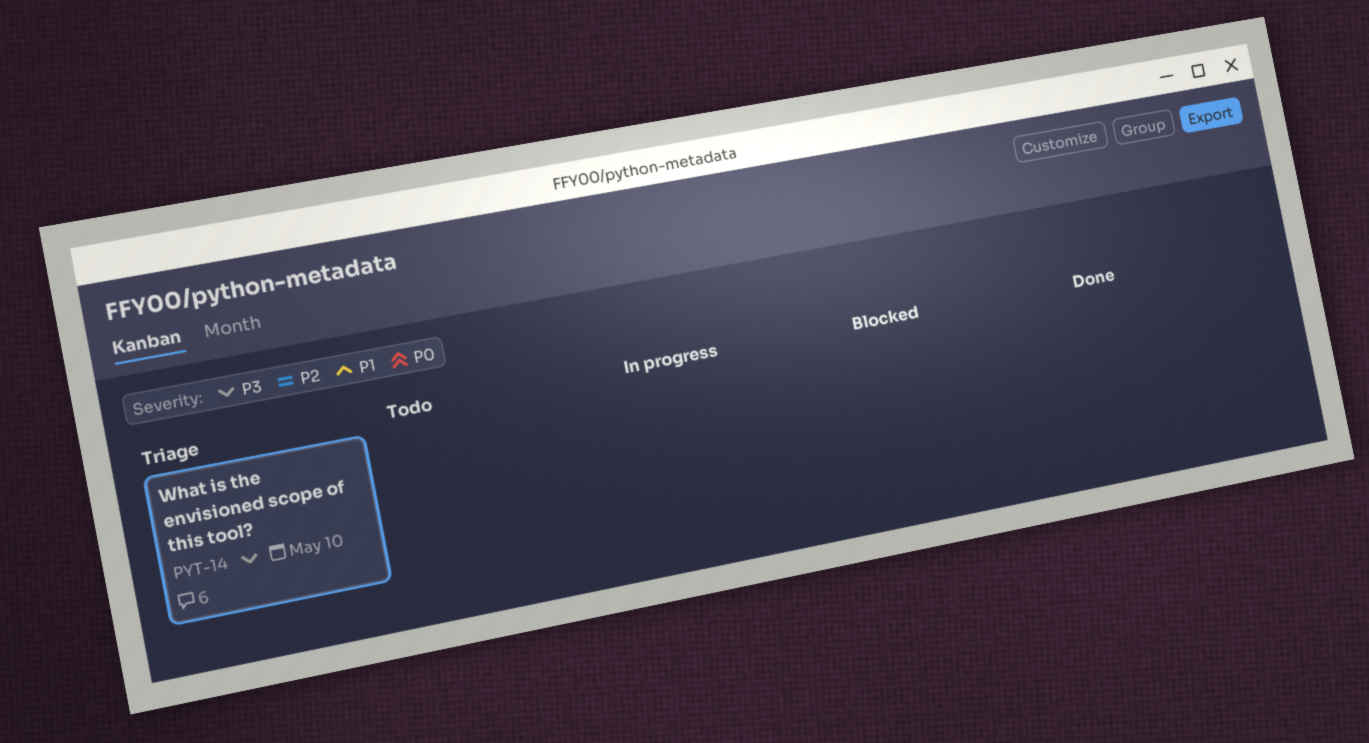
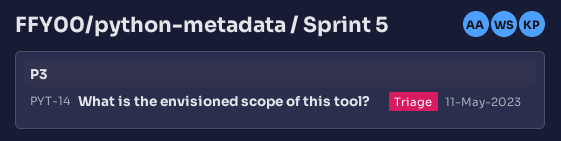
PYT-14, due: May 10 -> May 11

